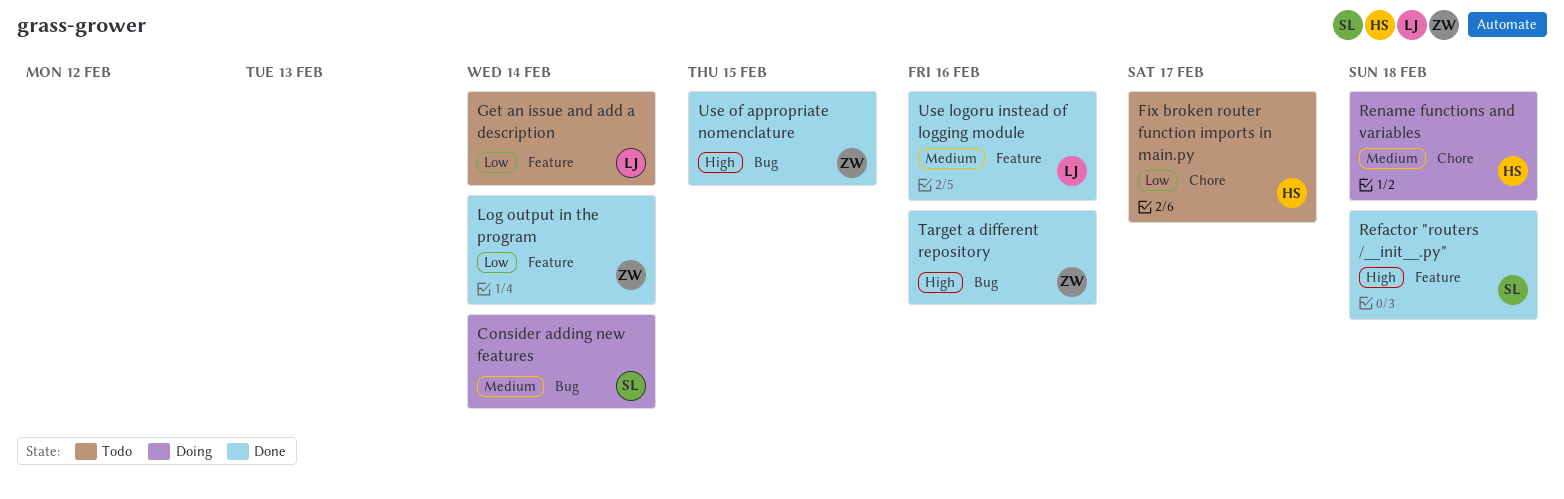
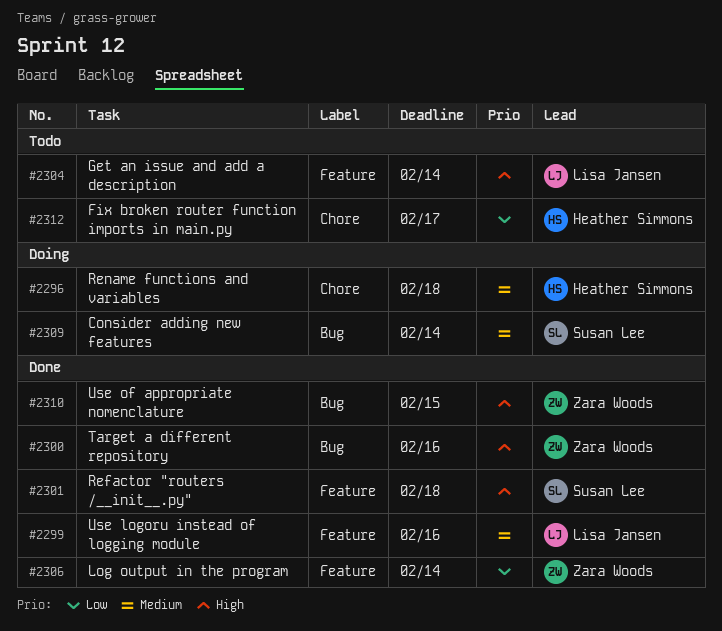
Get an issue and add a description, priority: Low -> High

